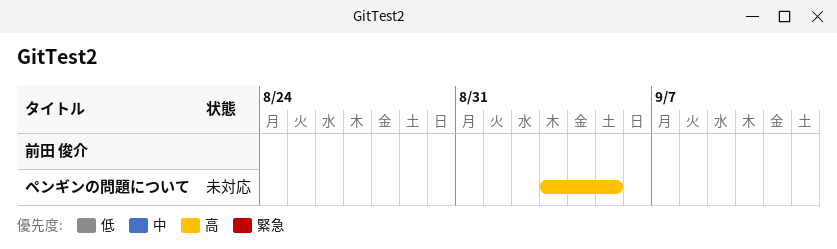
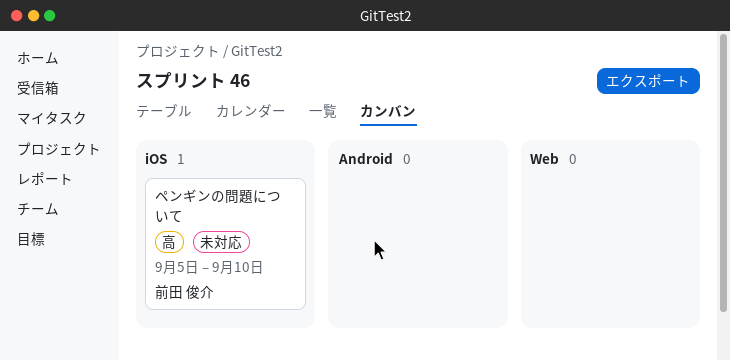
ペンギンの問題について, start: Sep 3 -> Sep 5
ペンギンの問題について, due: Sep 5 -> Sep 10

